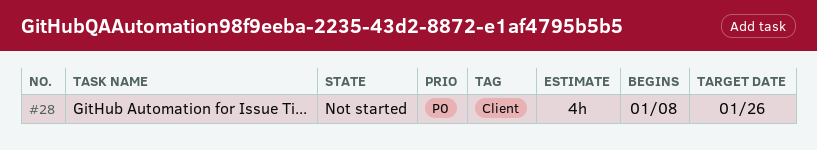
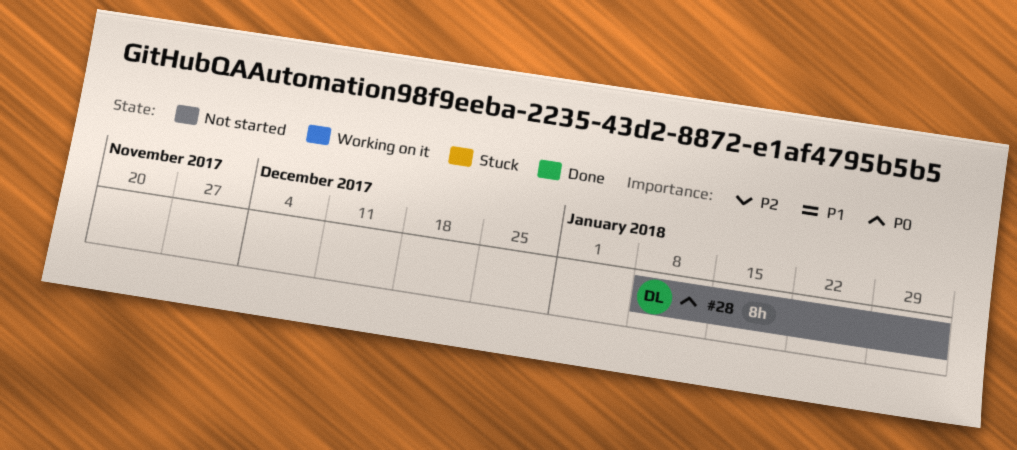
#28, estimate: 4h -> 8h
#28, due: Jan 26 -> Feb 2

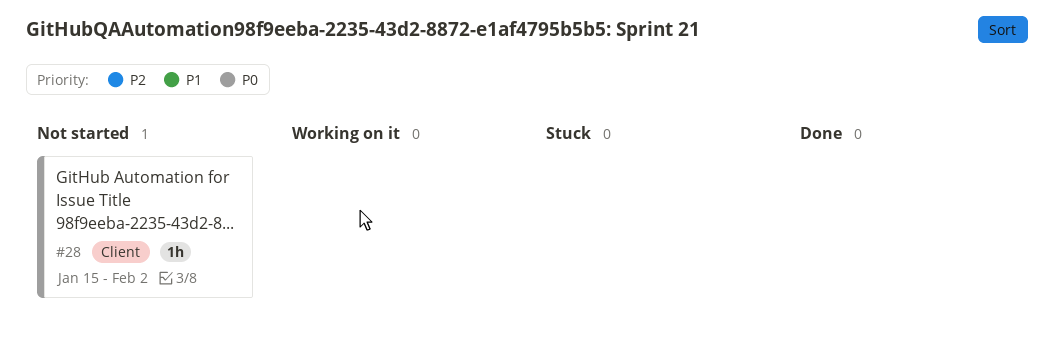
#28, estimate: 8h -> 1h
#28, start: Jan 8 -> Jan 15

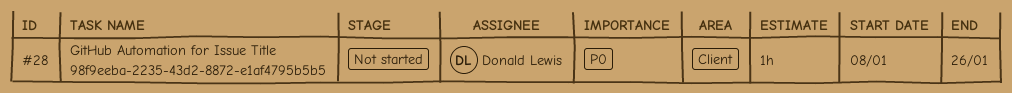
#28, start: Jan 15 -> Jan 8
#28, due: Feb 2 -> Jan 26

